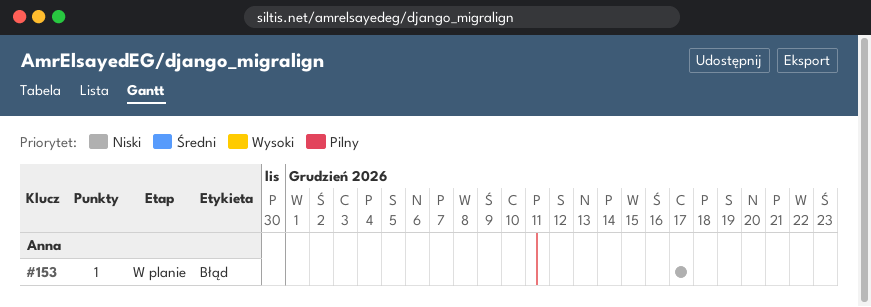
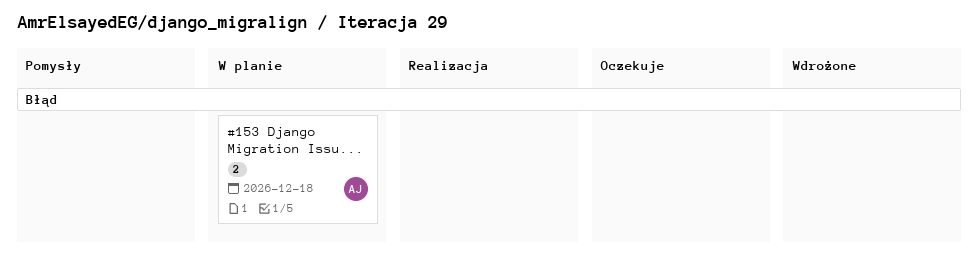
#153, estimate: 1 -> 2
#153, due: Dec 17 -> Dec 18

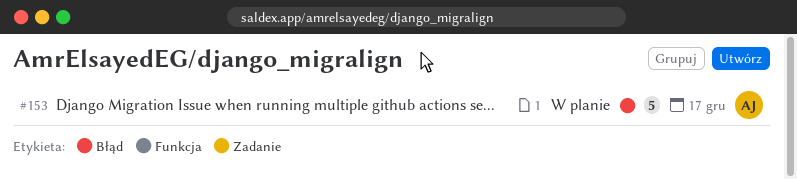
#153, estimate: 2 -> 5
#153, due: Dec 18 -> Dec 17

